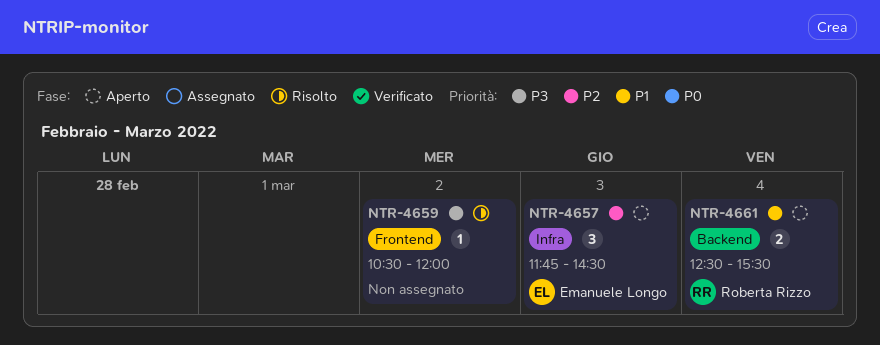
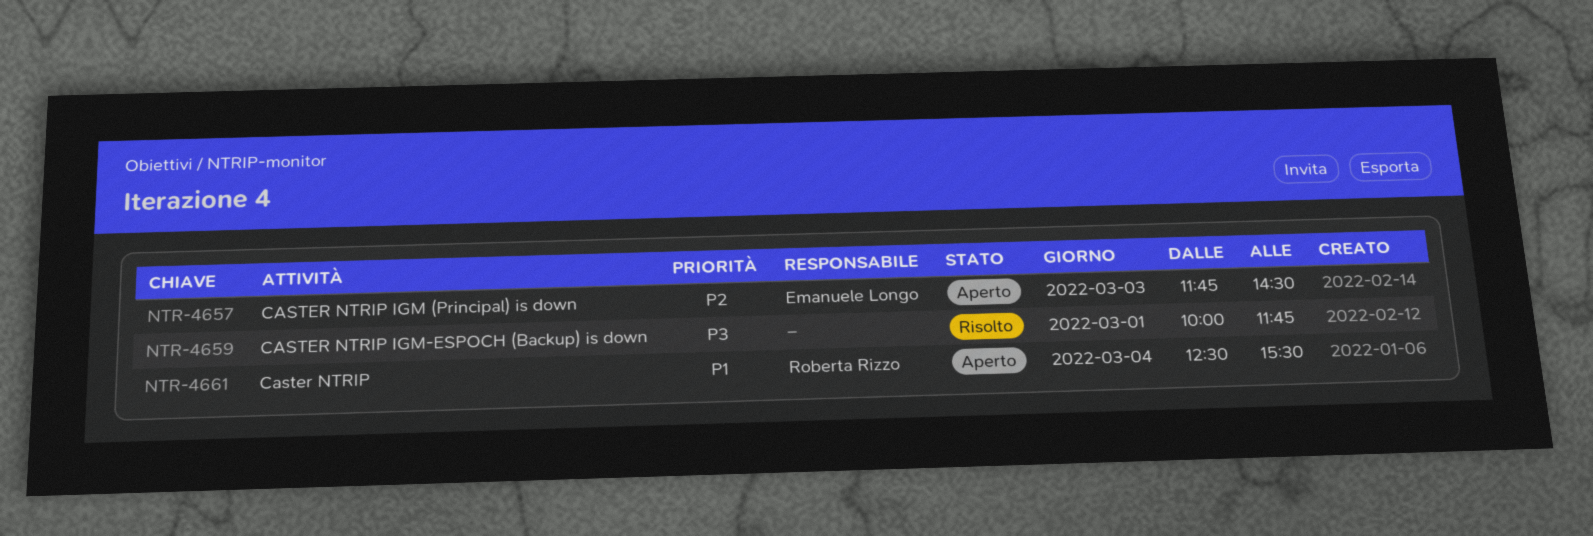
NTR-4659, day: Mar 2 -> Mar 1
NTR-4659, begins: 10:30 -> 10:00
NTR-4659, ends: 12:00 -> 11:45

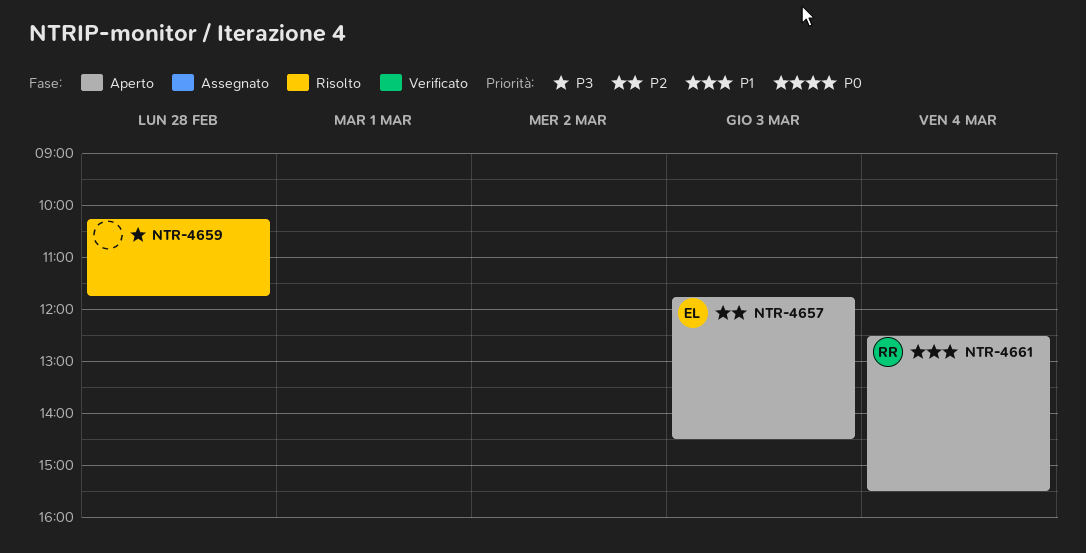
NTR-4659, day: Mar 1 -> Feb 28
NTR-4659, begins: 10:00 -> 10:15

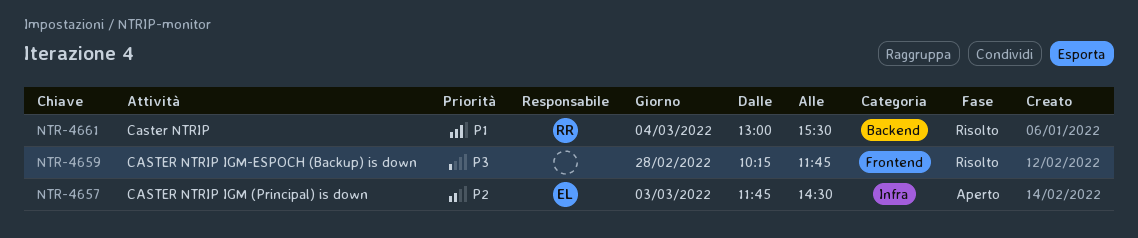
NTR-4661, status: Aperto -> Risolto
NTR-4661, begins: 12:30 -> 13:00

